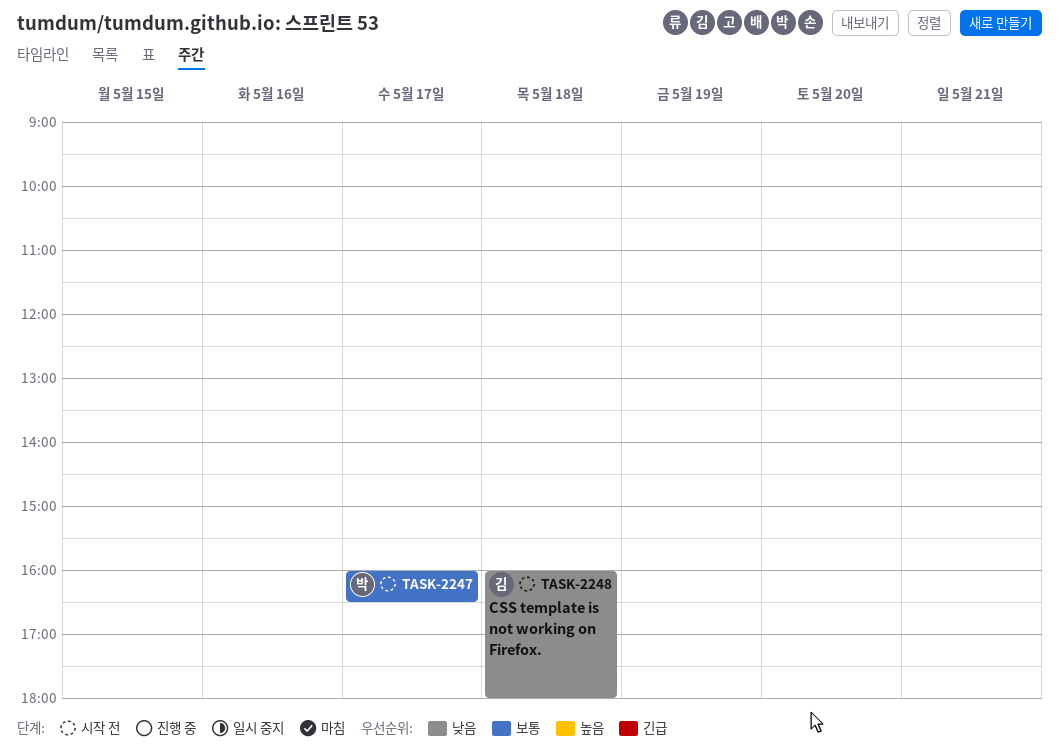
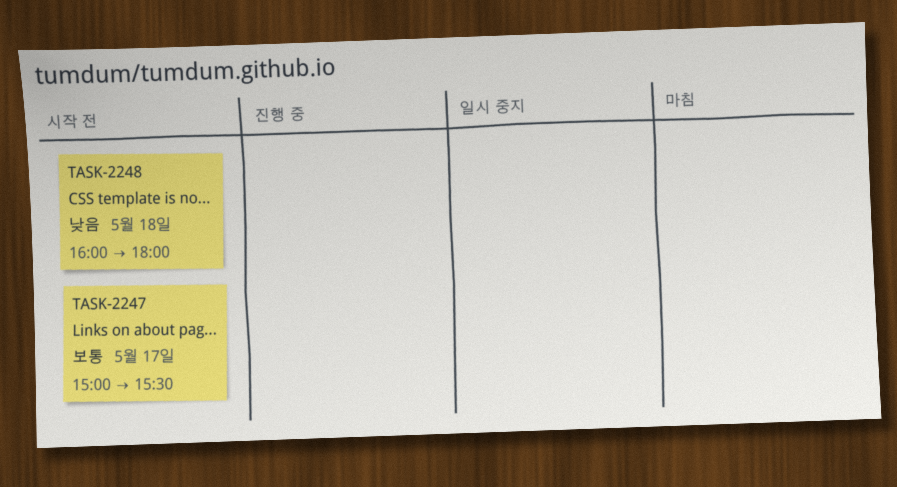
TASK-2247, begins: 16:00 -> 15:00
TASK-2247, ends: 16:30 -> 15:30

